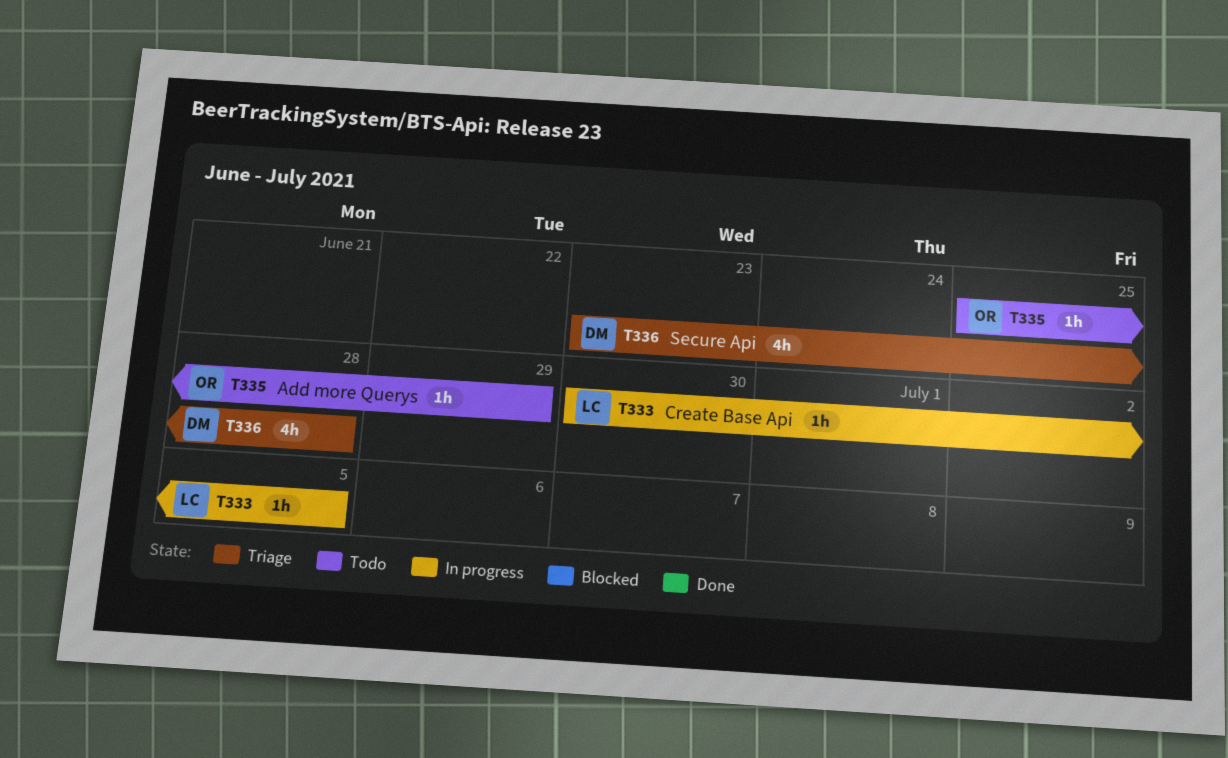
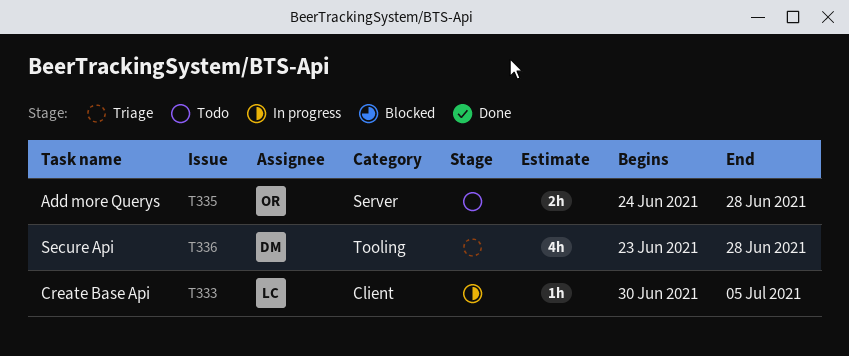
T335, estimate: 1h -> 2h
T335, start: Jun 25 -> Jun 24
T335, due: Jun 29 -> Jun 28

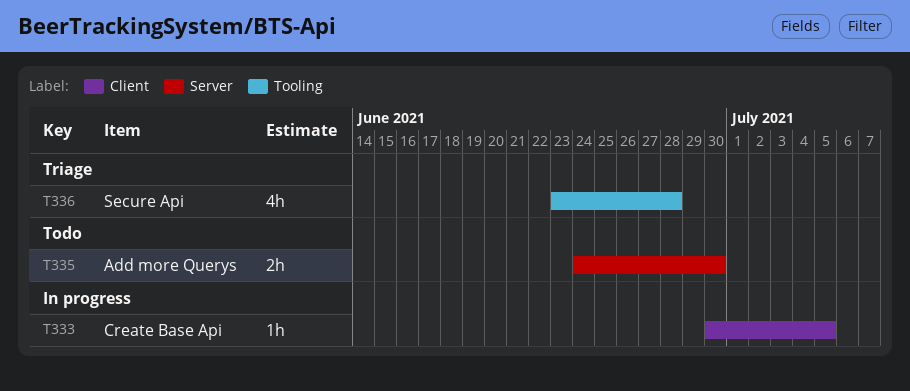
T335, due: Jun 28 -> Jun 30

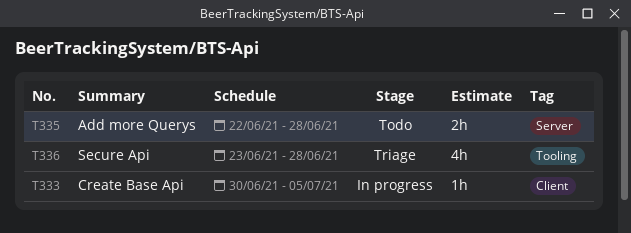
T335, start: Jun 24 -> Jun 22
T335, due: Jun 30 -> Jun 28

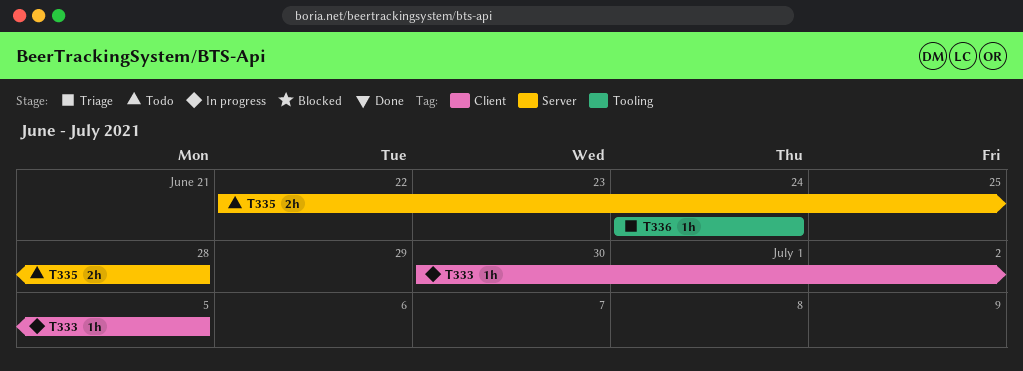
T336, estimate: 4h -> 1h
T336, start: Jun 23 -> Jun 24
T336, due: Jun 28 -> Jun 24

